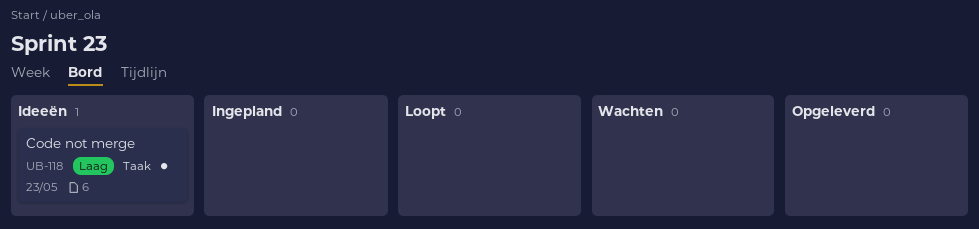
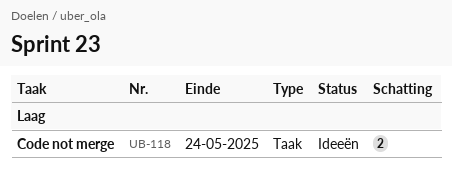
UB-118, estimate: 1 -> 2
UB-118, due: May 23 -> May 24

